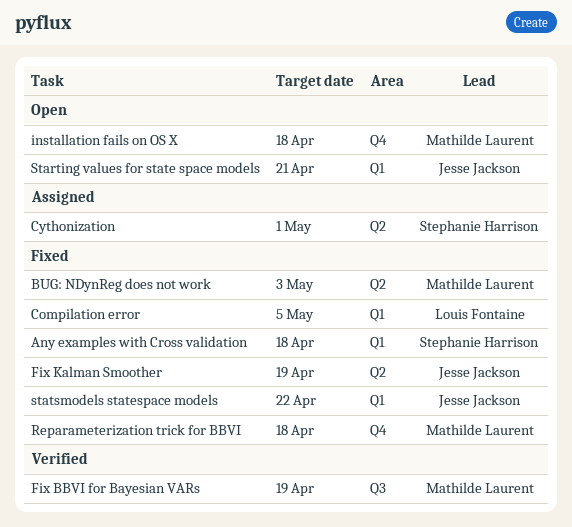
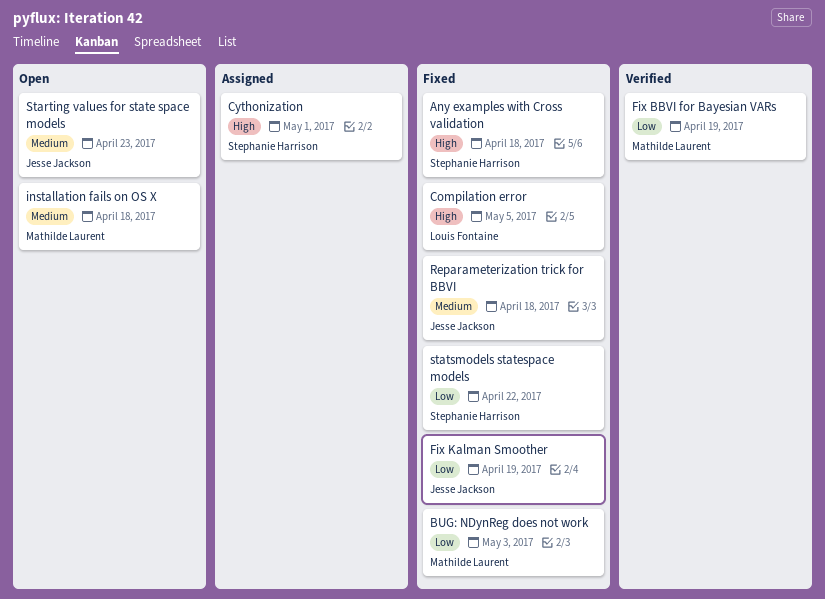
Reparameterization trick for BBVI, owner: Mathilde Laurent -> Jesse Jackson
Starting values for state space models, due: Apr 21 -> Apr 23
statsmodels statespace models, owner: Jesse Jackson -> Stephanie Harrison

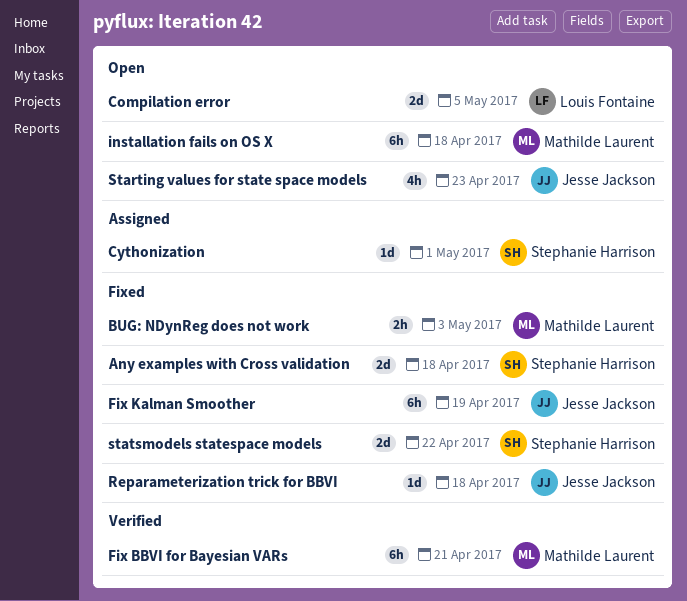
Compilation error, status: Fixed -> Open
Fix BBVI for Bayesian VARs, due: Apr 19 -> Apr 21

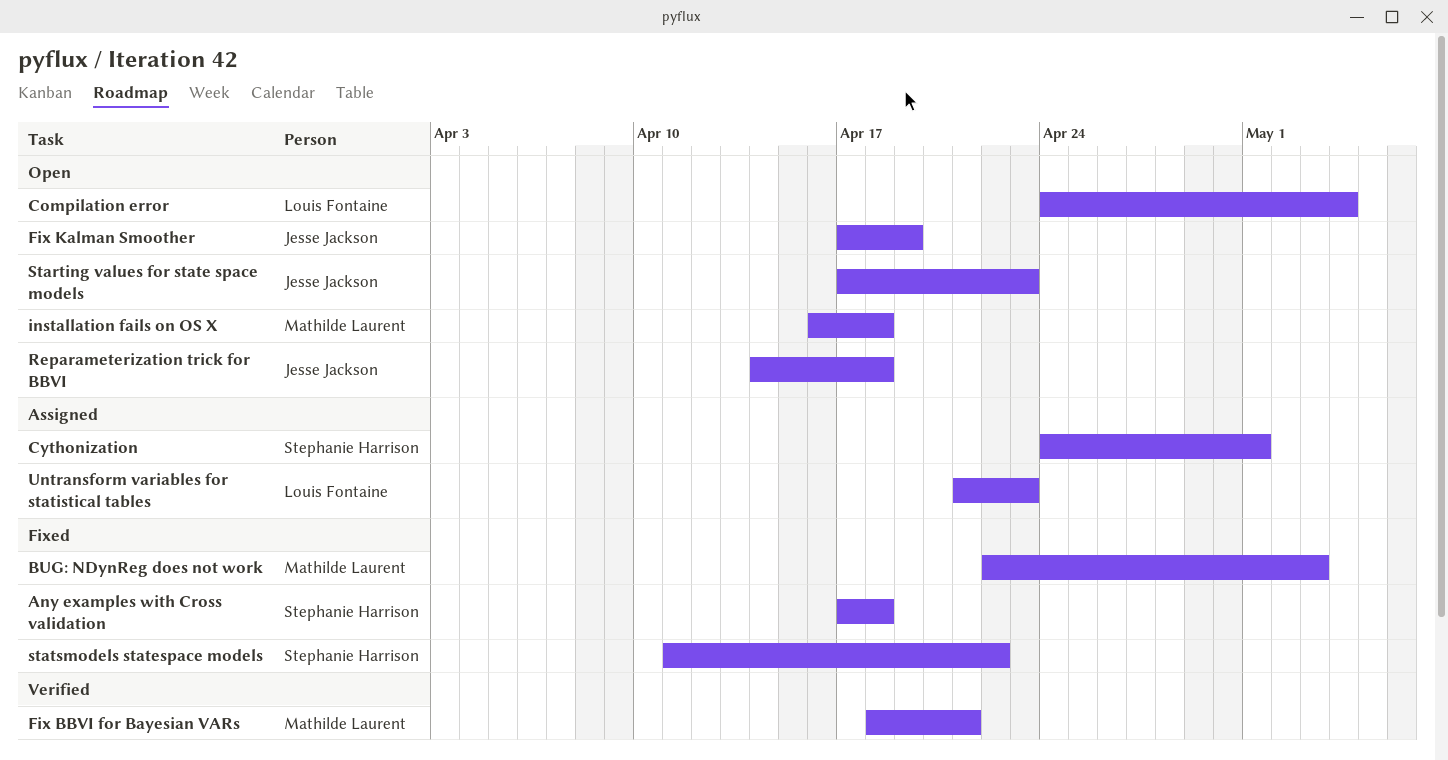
Compilation error, due: May 5 -> May 4
Fix Kalman Smoother, status: Fixed -> Open
Reparameterization trick for BBVI, status: Fixed -> Open
Untransform variables for statistical tables: none -> present

